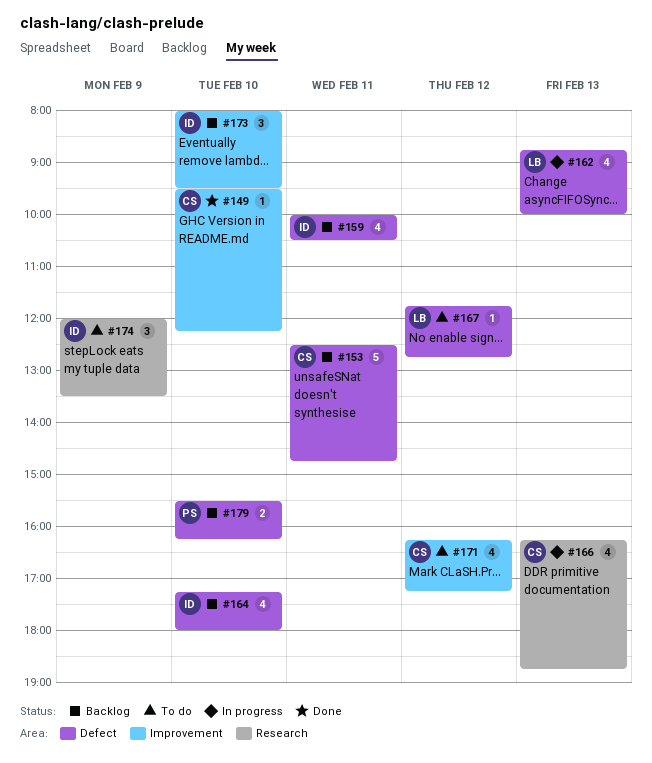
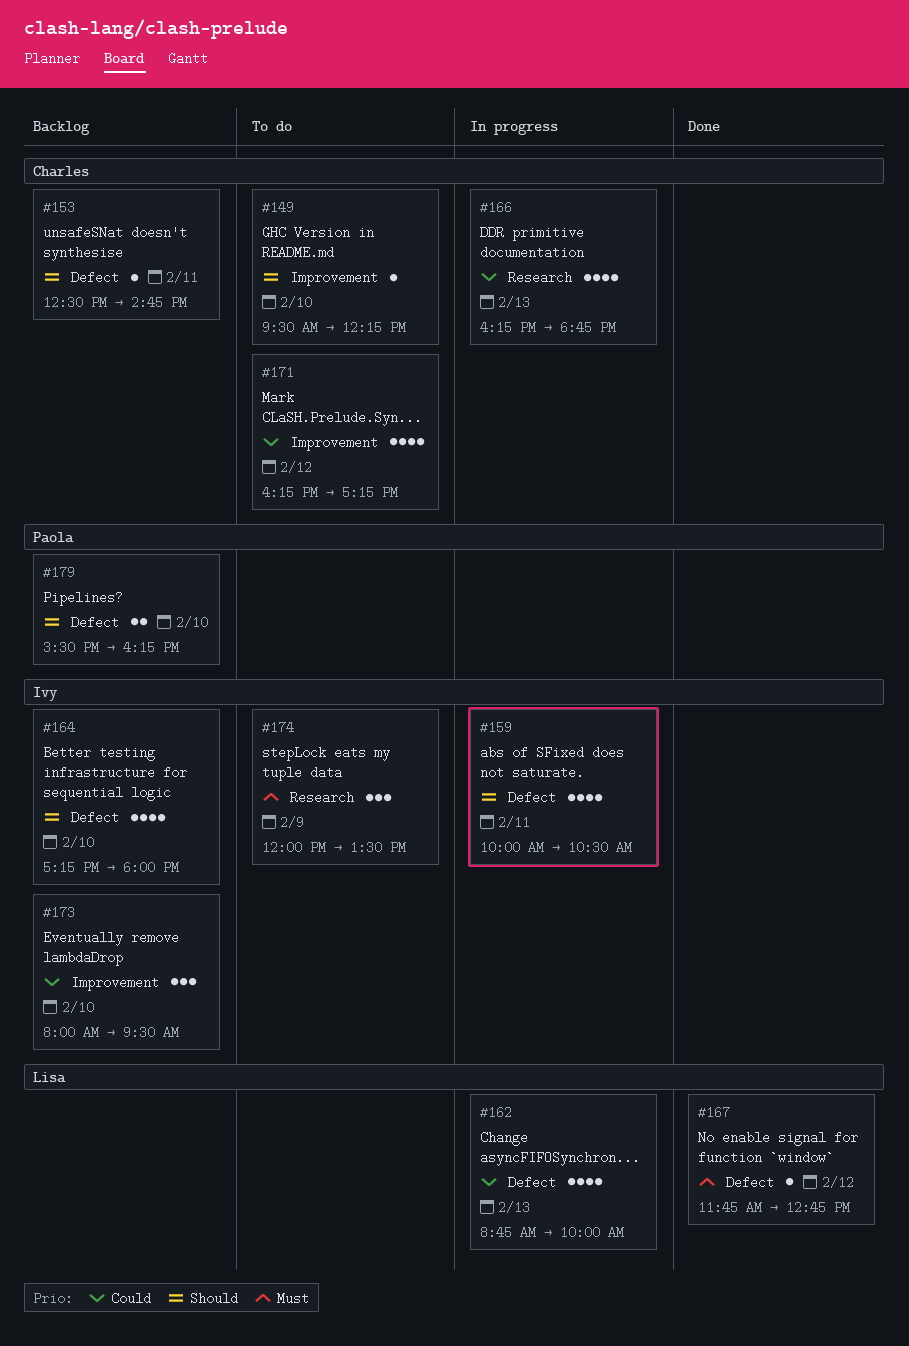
#149, status: Done -> To do
#153, estimate: 5 -> 1
#159, status: Backlog -> In progress
#167, status: To do -> Done

